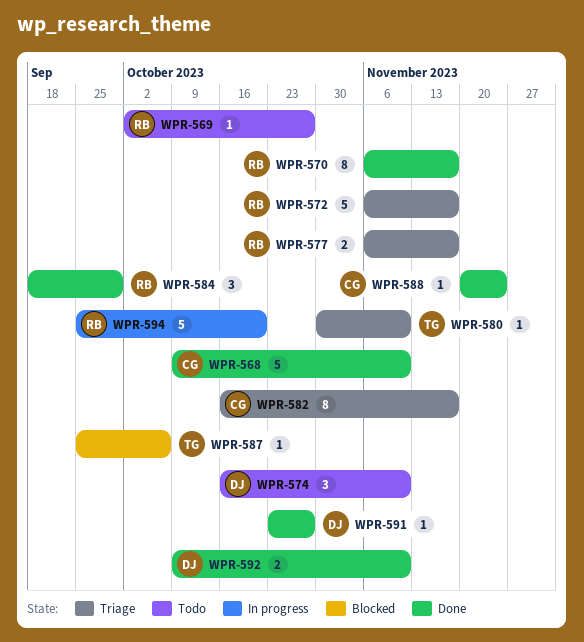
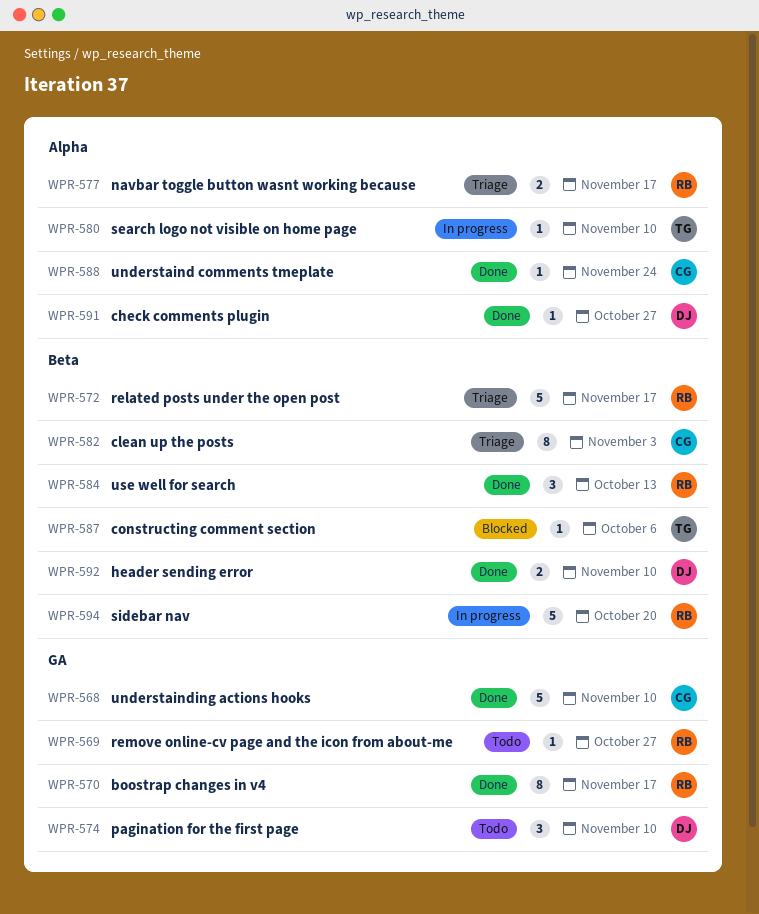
WPR-580, status: Triage -> In progress
WPR-582, due: Nov 17 -> Nov 3
WPR-584, due: Sep 29 -> Oct 13

